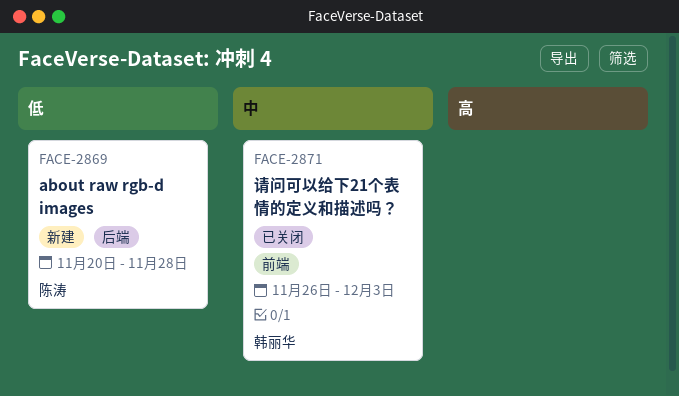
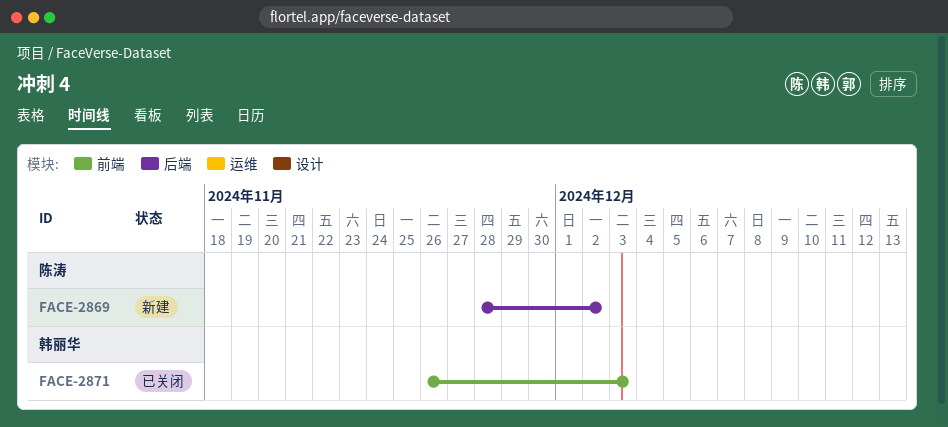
FACE-2869, start: Nov 20 -> Nov 28
FACE-2869, due: Nov 28 -> Dec 2

